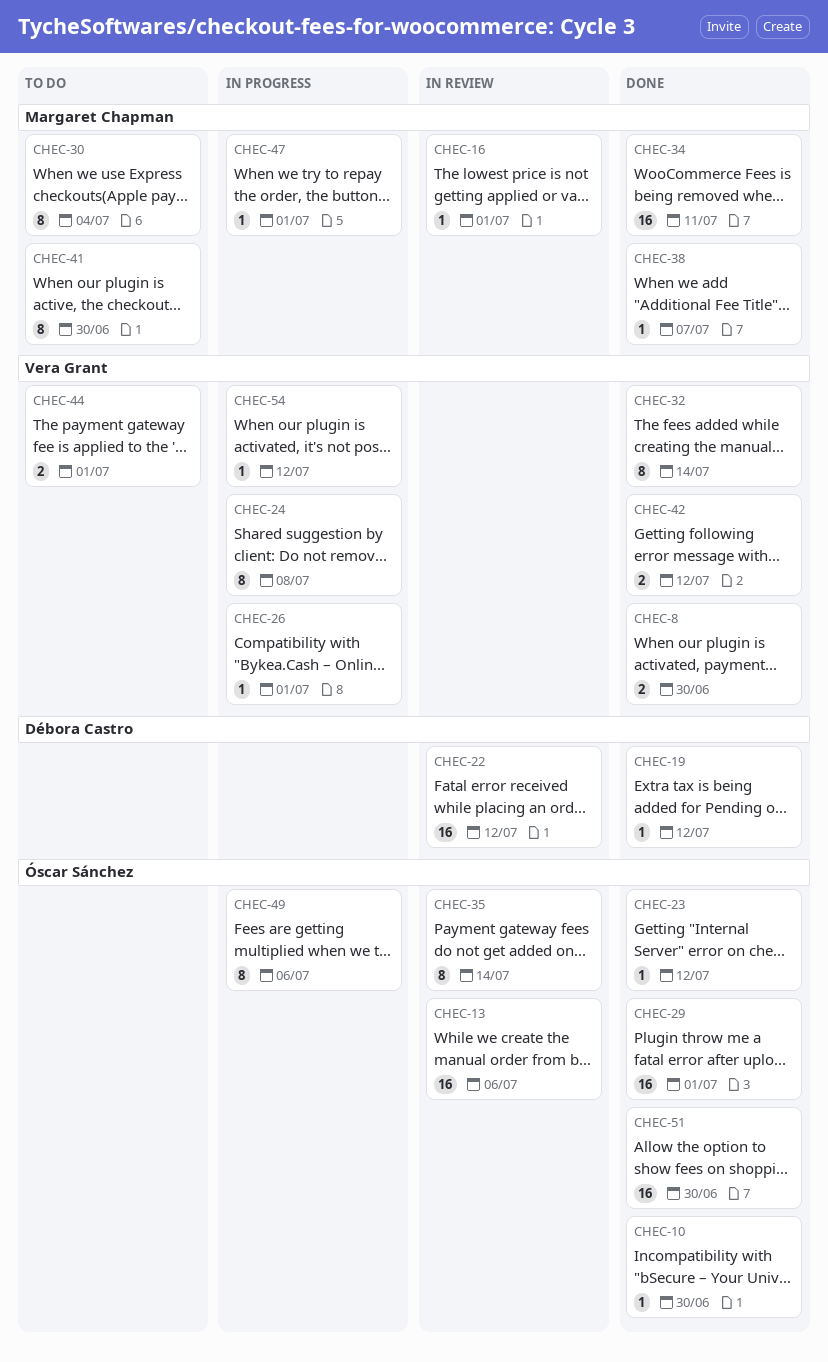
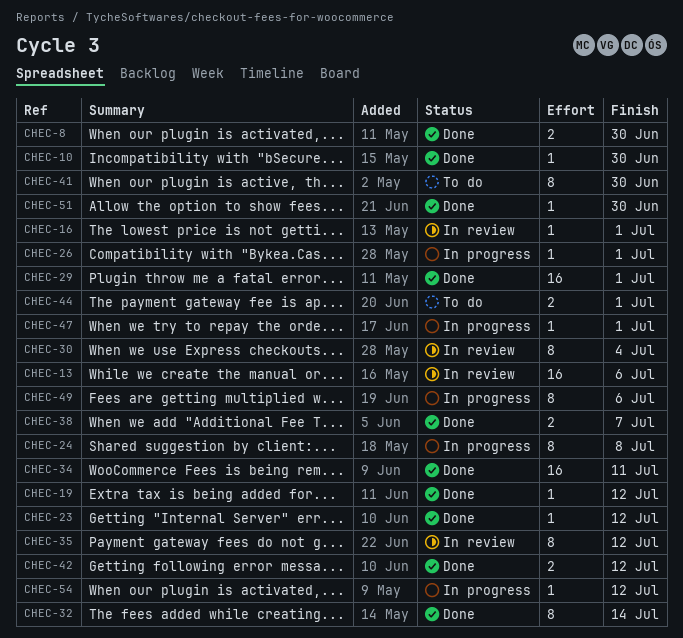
CHEC-22: present -> none
CHEC-30, status: To do -> In review
CHEC-35, due: Jul 14 -> Jul 12
CHEC-38, estimate: 1 -> 2
CHEC-51, estimate: 16 -> 1

